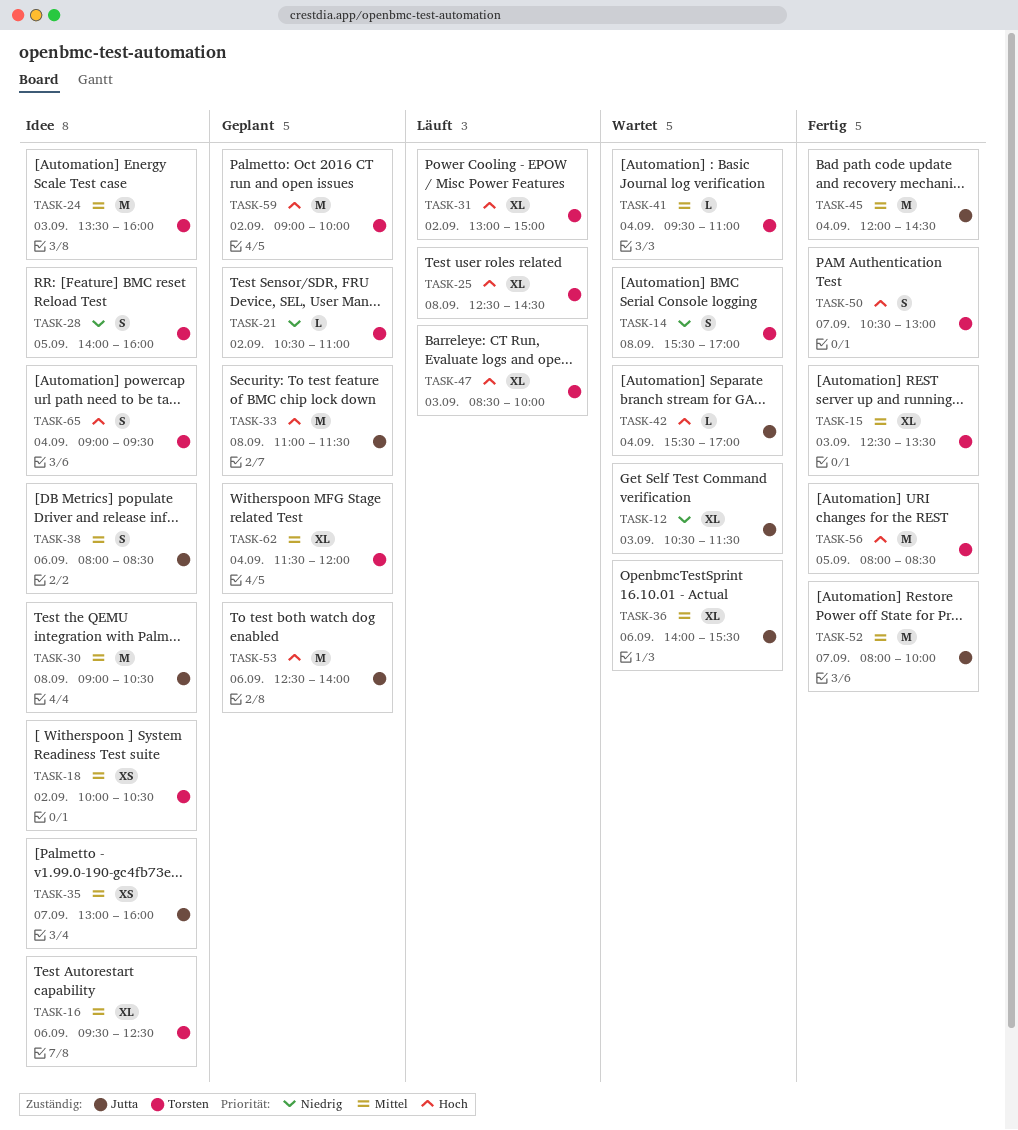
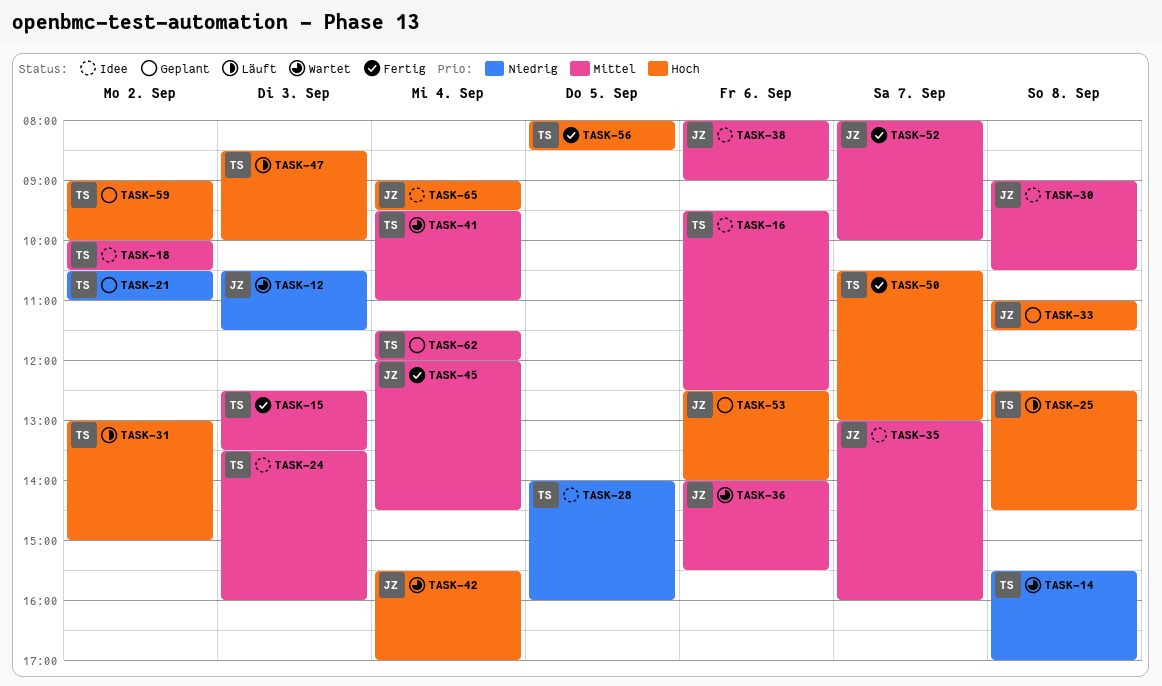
TASK-38, ends: 08:30 -> 09:00
TASK-65, owner: Torsten -> Jutta

